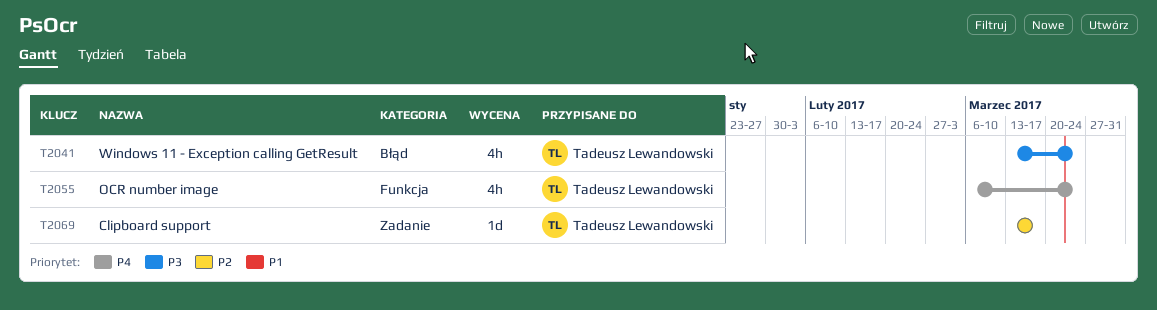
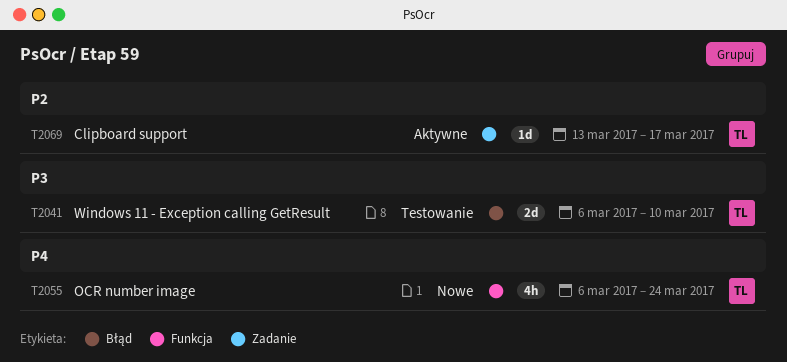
T2041, estimate: 4h -> 2d
T2041, start: Mar 13 -> Mar 6
T2041, due: Mar 24 -> Mar 10

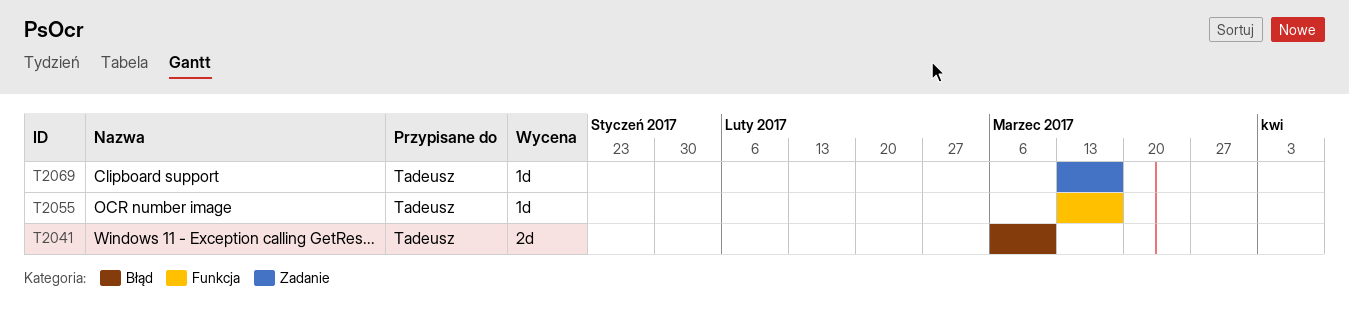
T2055, estimate: 4h -> 1d
T2055, start: Mar 6 -> Mar 13
T2055, due: Mar 24 -> Mar 17

